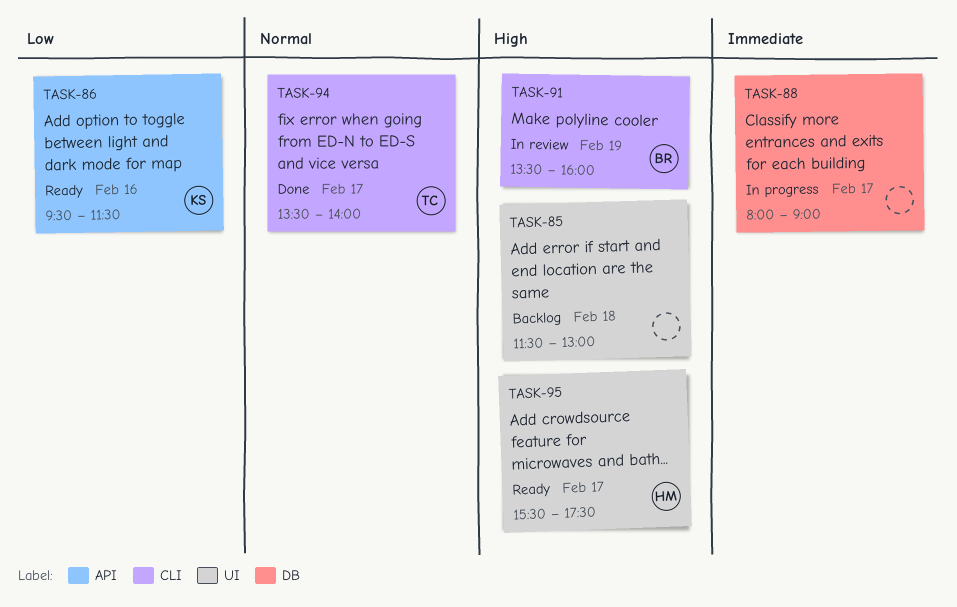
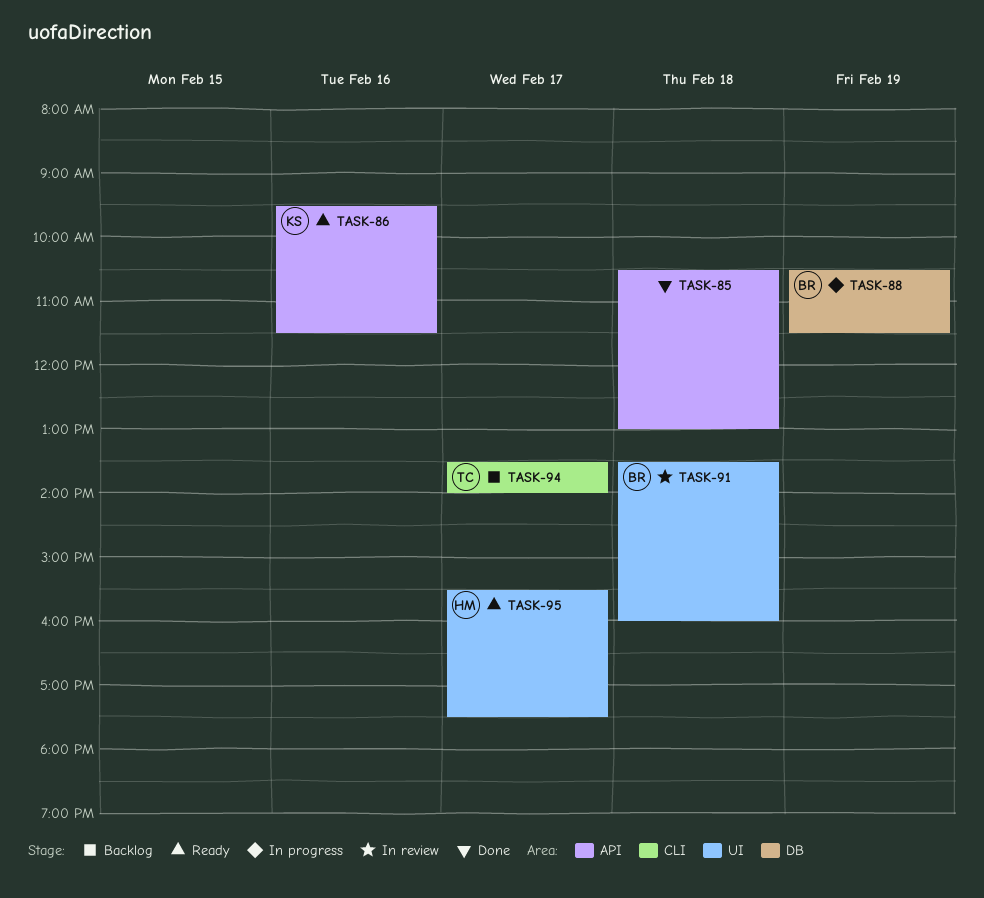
TASK-85, status: Backlog -> Done
TASK-85, label: UI -> API
TASK-85, begins: 11:30 -> 10:30
TASK-88, owner: none -> BR
TASK-88, day: Feb 17 -> Feb 19
TASK-88, begins: 08:00 -> 10:30
TASK-88, ends: 09:00 -> 11:30
TASK-91, label: CLI -> UI
TASK-91, day: Feb 19 -> Feb 18
TASK-94, status: Done -> Backlog

